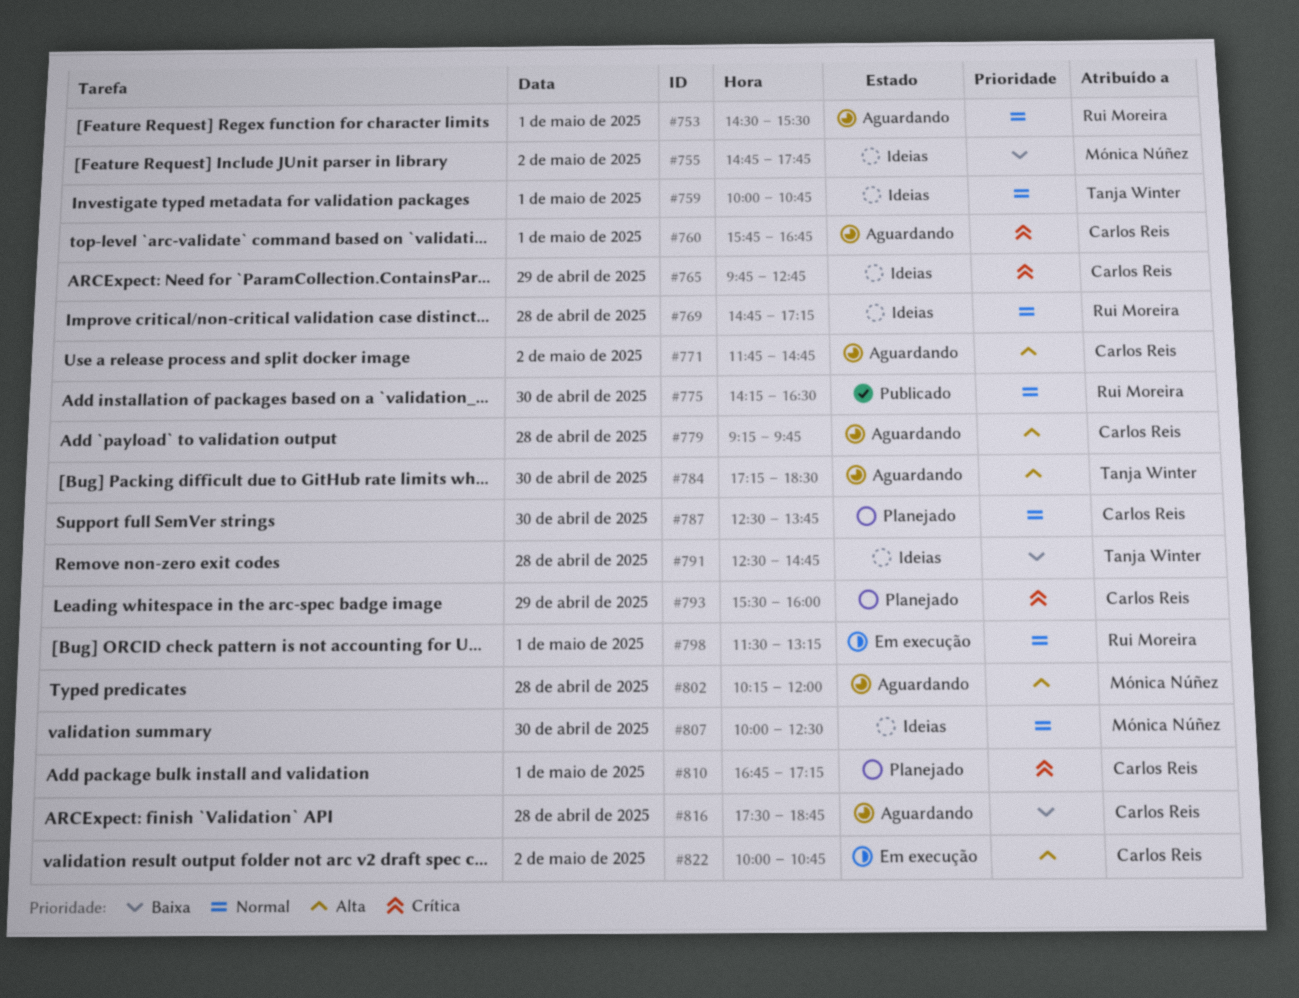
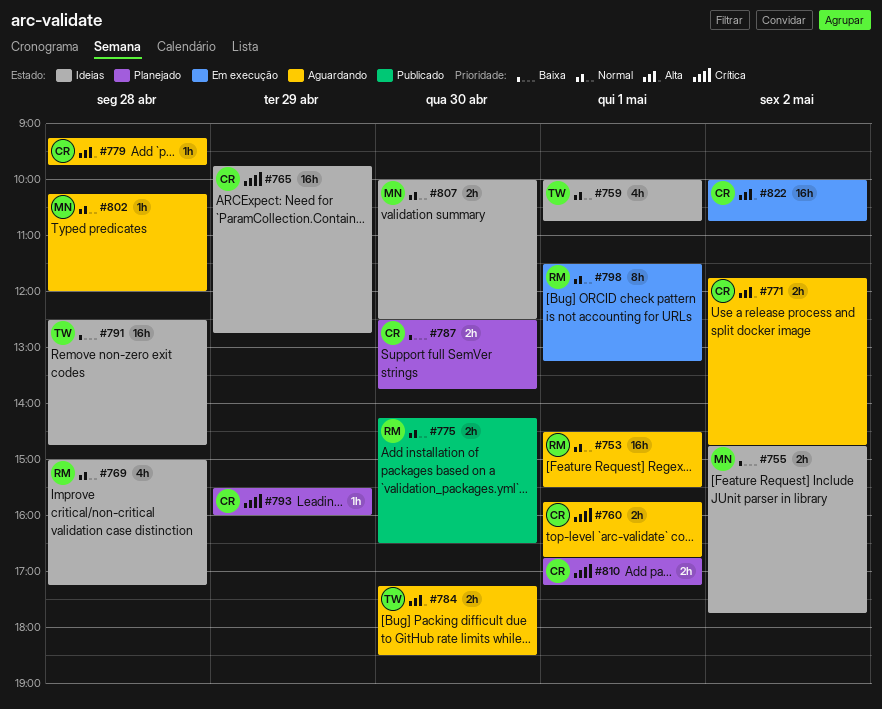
#769, begins: 14:45 -> 15:00
#787, priority: Normal -> Baixa
#802, priority: Alta -> Normal
#816: present -> none

